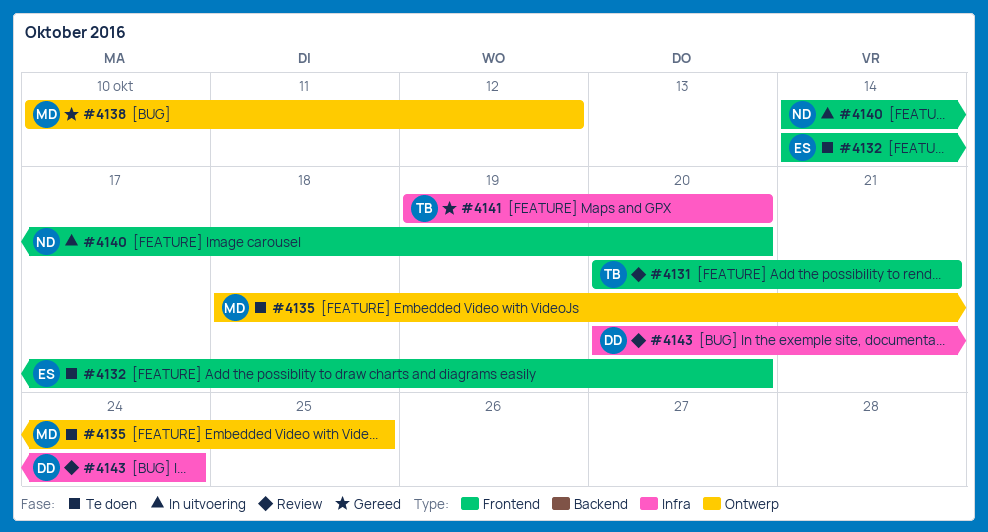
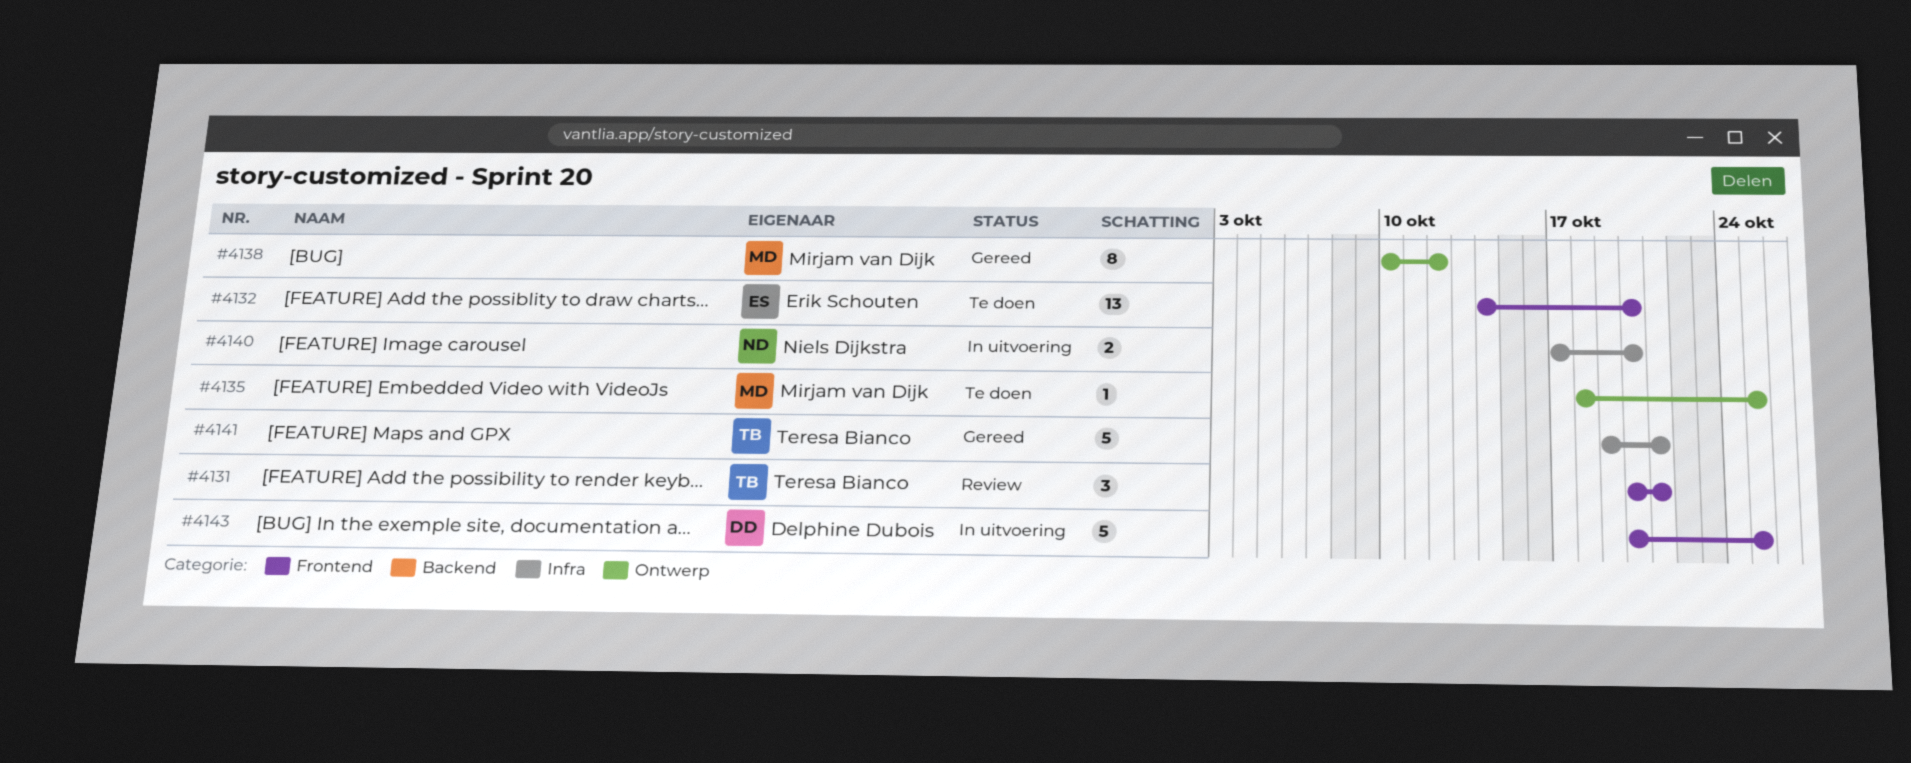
#4140, label: Frontend -> Infra
#4140, start: Oct 14 -> Oct 17
#4141, due: Oct 20 -> Oct 21
#4143, status: Review -> In uitvoering
#4143, label: Infra -> Frontend
#4143, due: Oct 24 -> Oct 25

